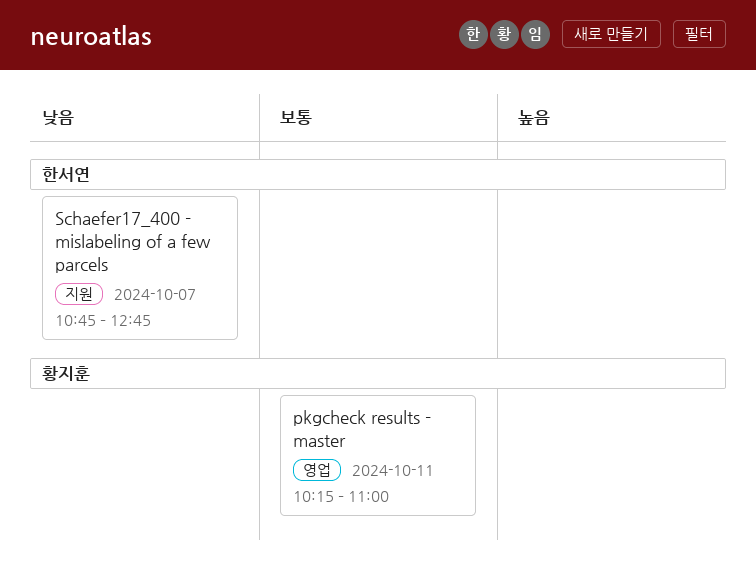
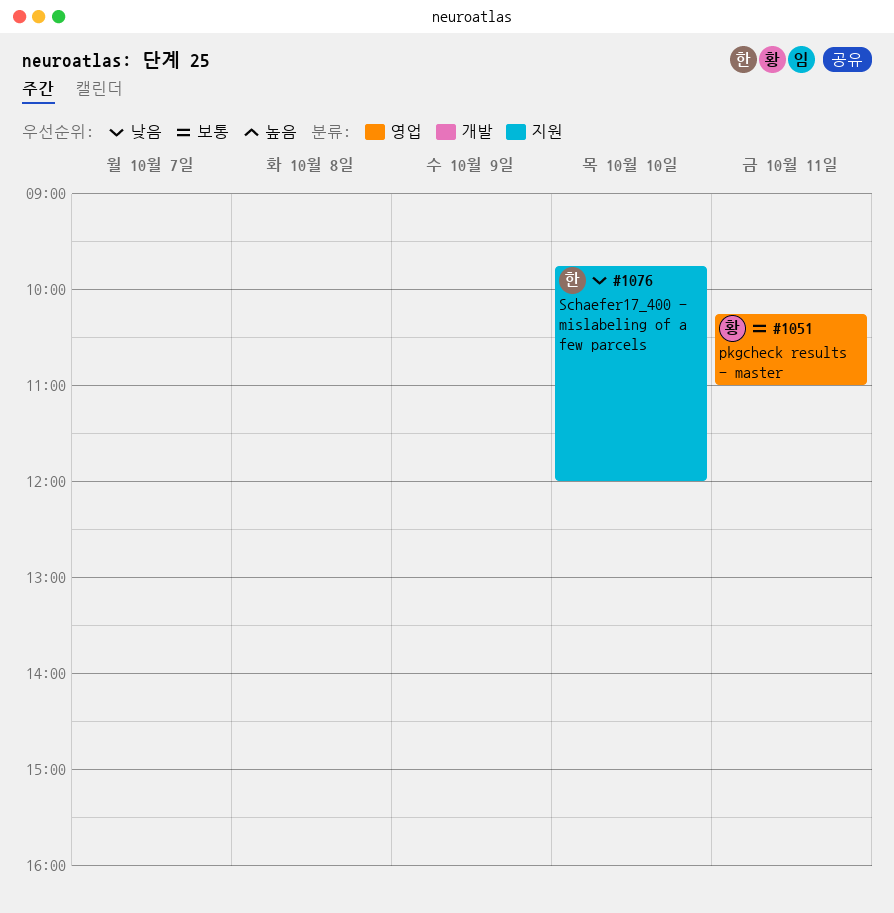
Schaefer17_400 - mislabeling of a few parcels, day: Oct 7 -> Oct 10
Schaefer17_400 - mislabeling of a few parcels, begins: 10:45 -> 09:45
Schaefer17_400 - mislabeling of a few parcels, ends: 12:45 -> 12:00

